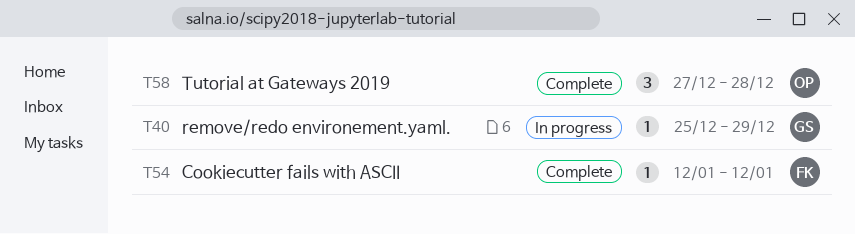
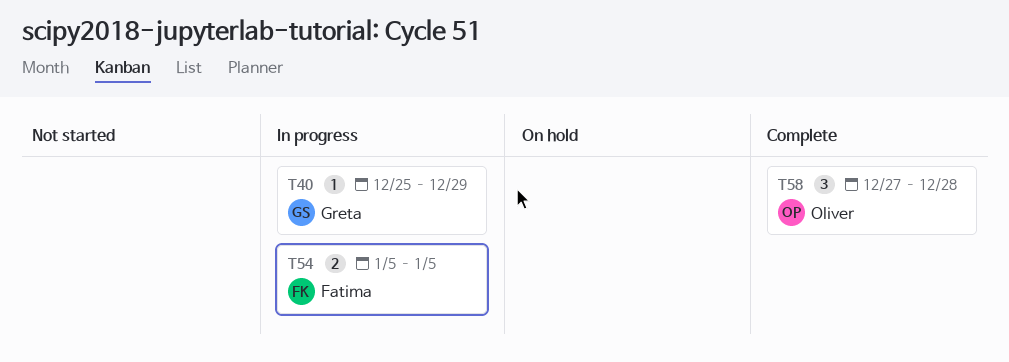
T54, status: Complete -> In progress
T54, estimate: 1 -> 2
T54, start: Jan 12 -> Jan 5
T54, due: Jan 12 -> Jan 5

